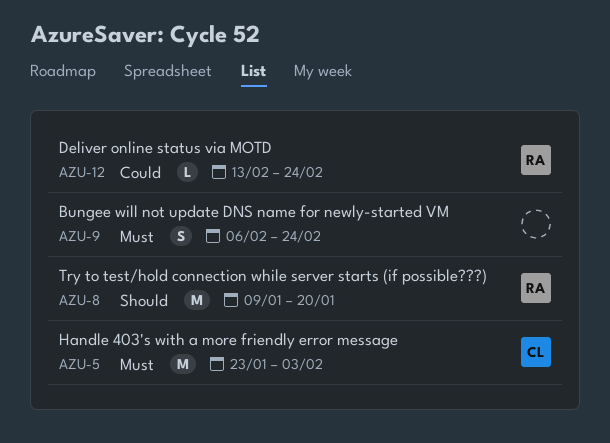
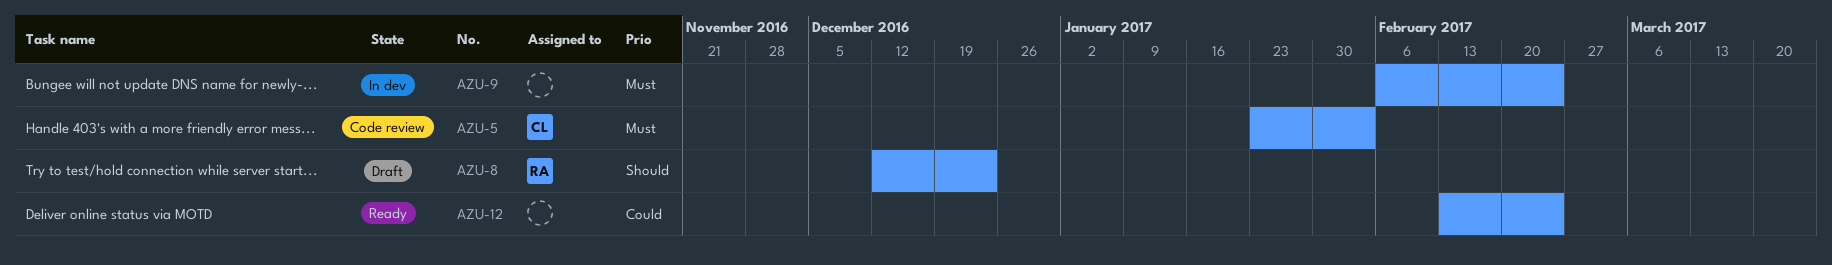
AZU-8, start: Jan 9 -> Dec 12
AZU-8, due: Jan 20 -> Dec 23
AZU-12, owner: RA -> none

